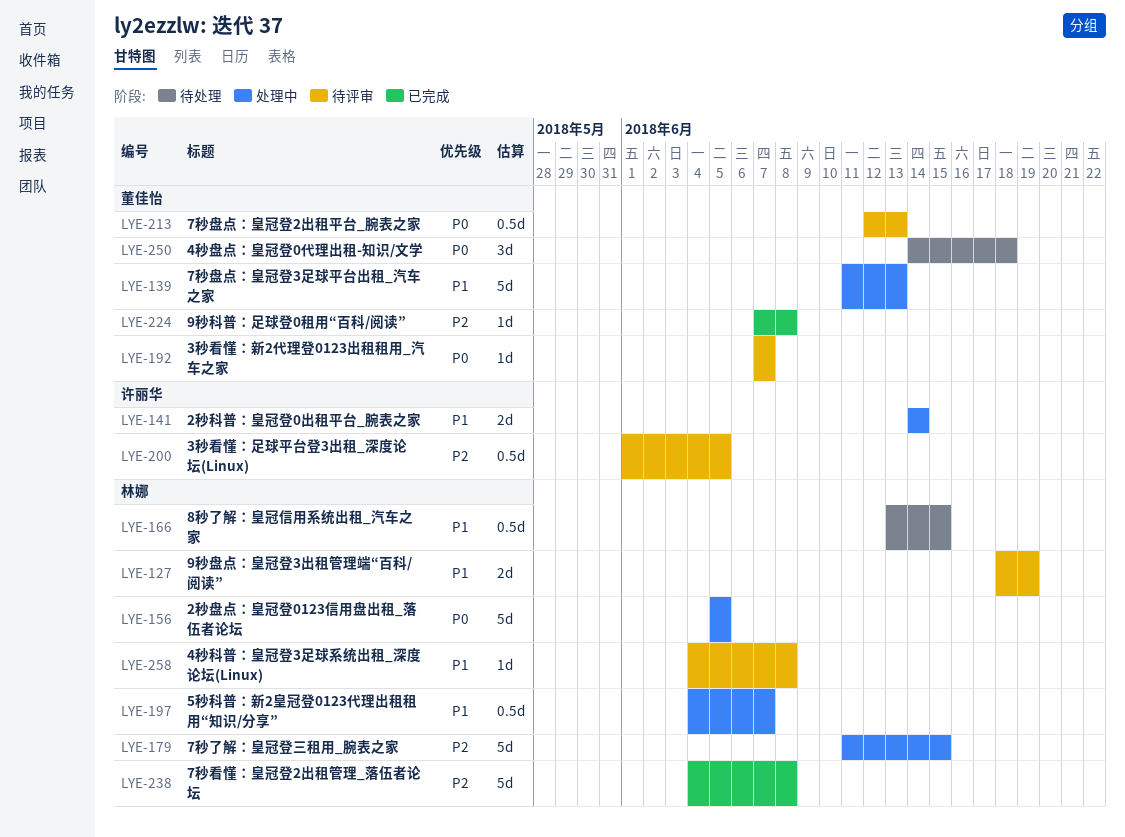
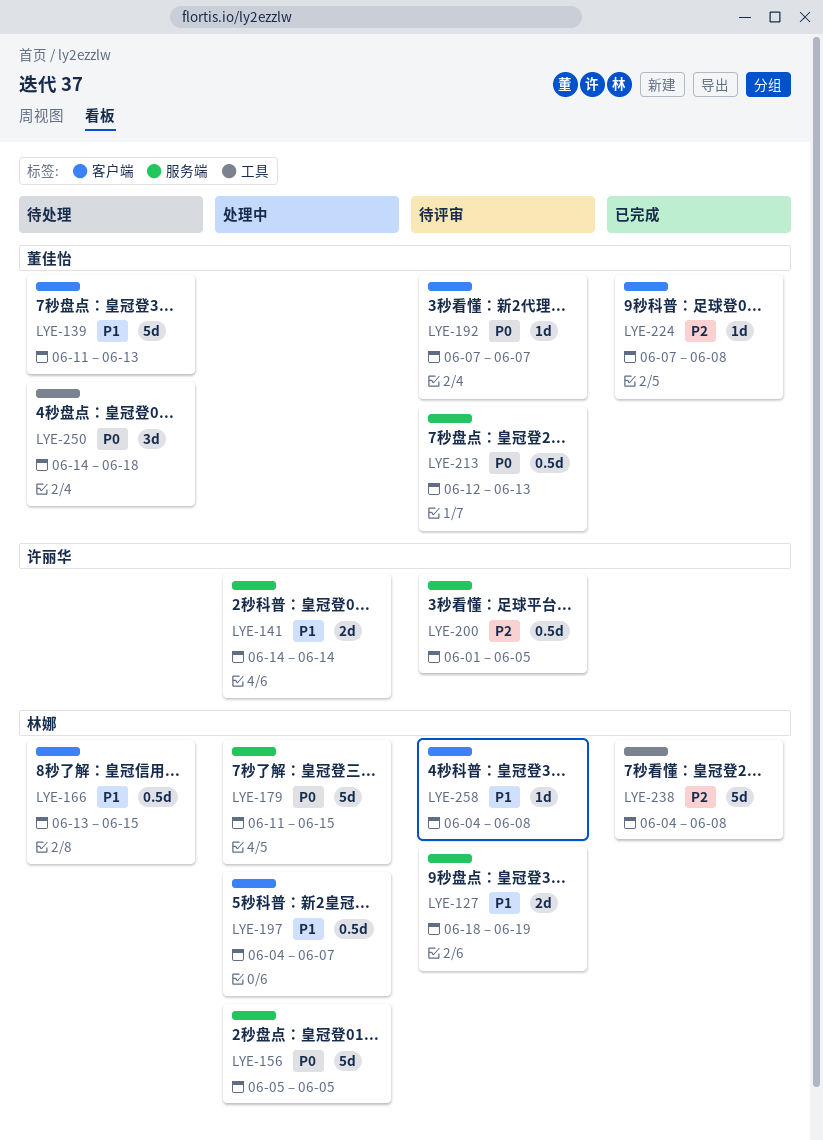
LYE-139, status: 处理中 -> 待处理
LYE-179, priority: P2 -> P0

